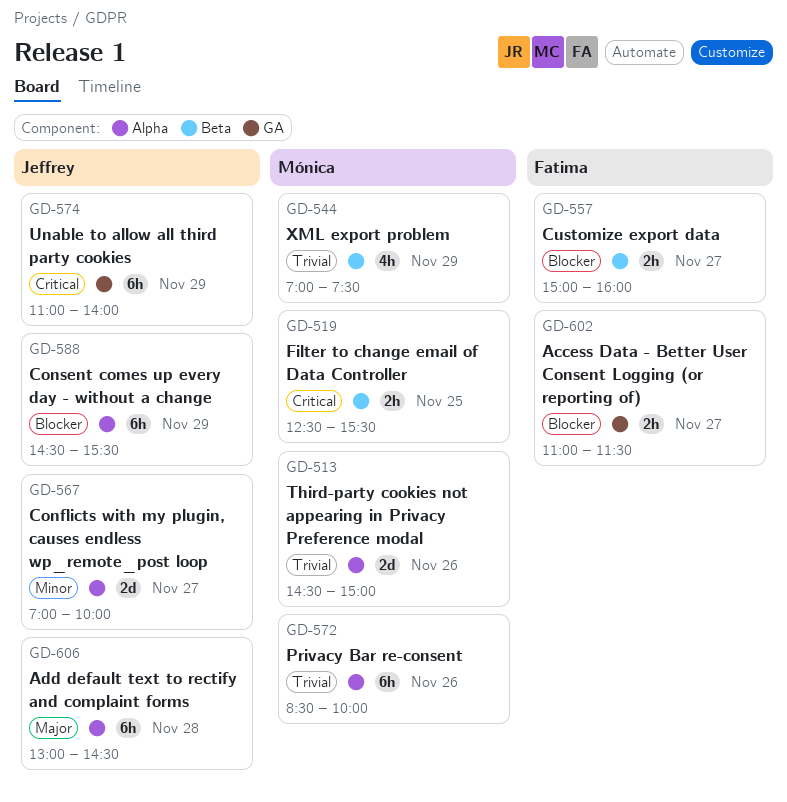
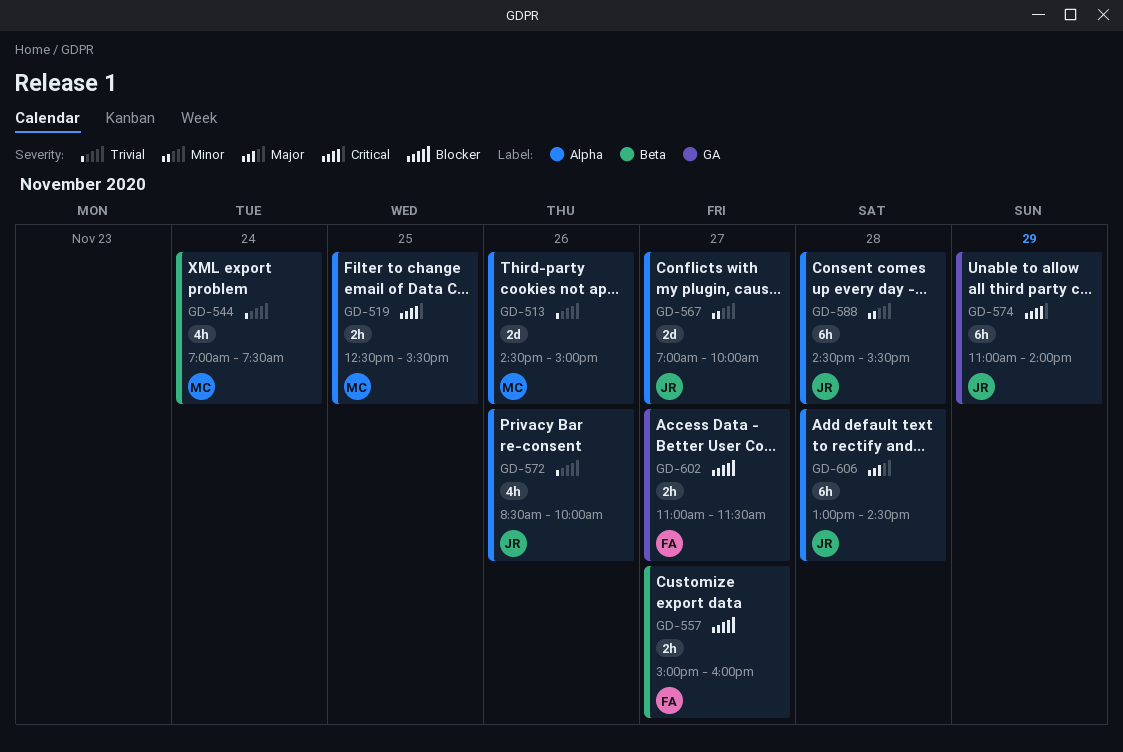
GD-519, label: Beta -> Alpha
GD-544, day: Nov 29 -> Nov 24
GD-572, owner: Mónica -> Jeffrey
GD-572, estimate: 6h -> 4h
GD-588, priority: Blocker -> Minor
GD-588, day: Nov 29 -> Nov 28

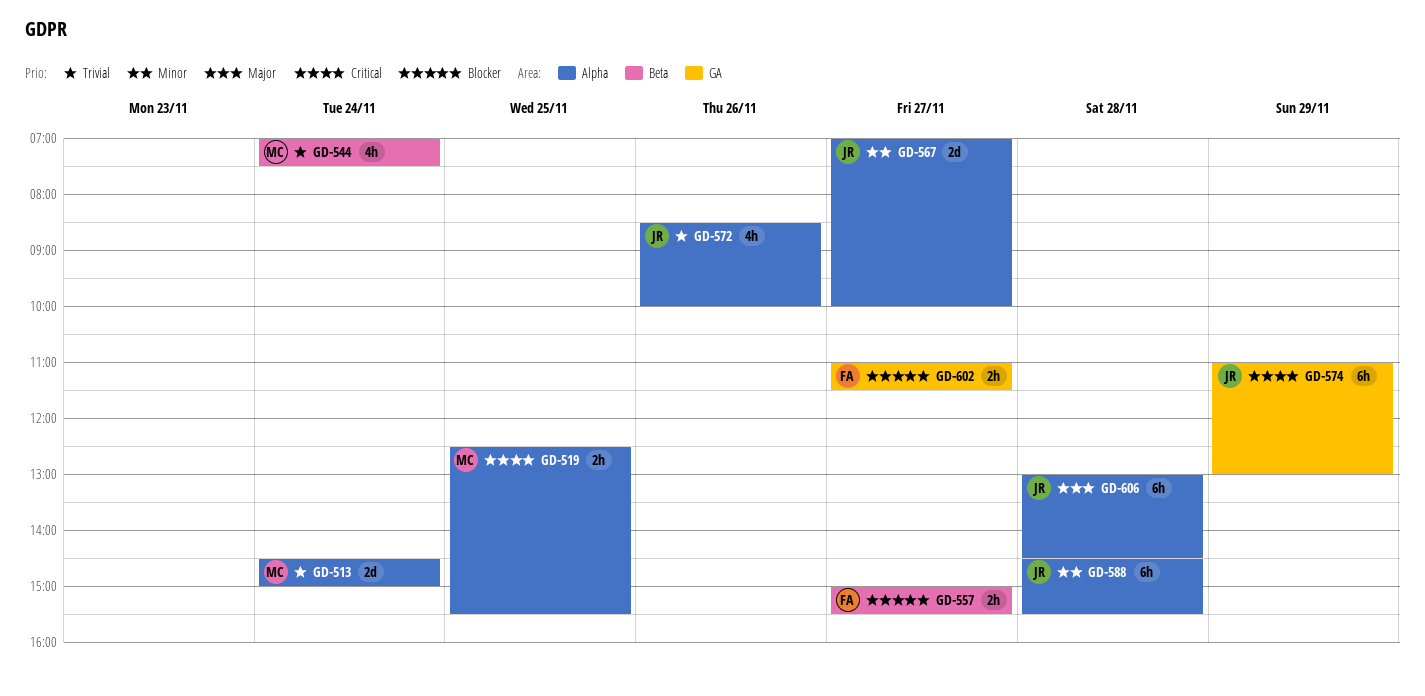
GD-513, day: Nov 26 -> Nov 24
GD-557, ends: 16:00 -> 15:30
GD-574, ends: 14:00 -> 13:00

